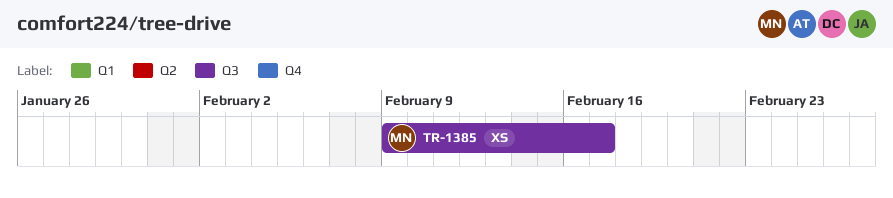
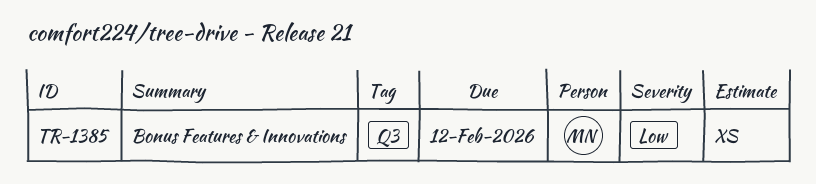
TR-1385, due: Feb 17 -> Feb 12

